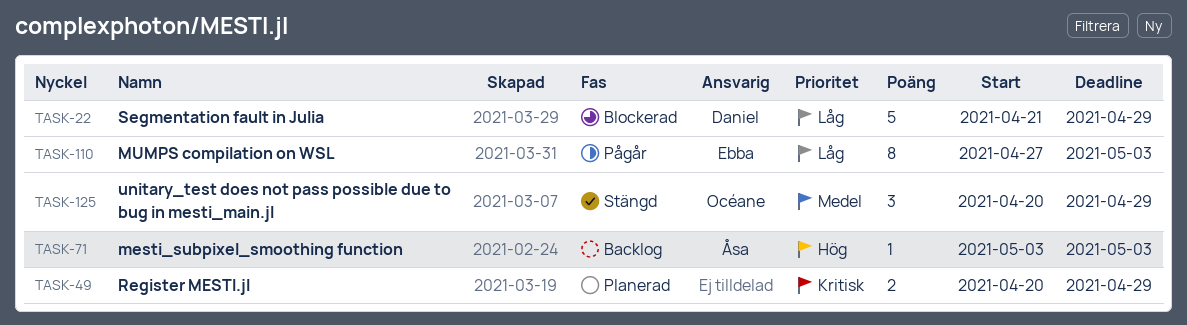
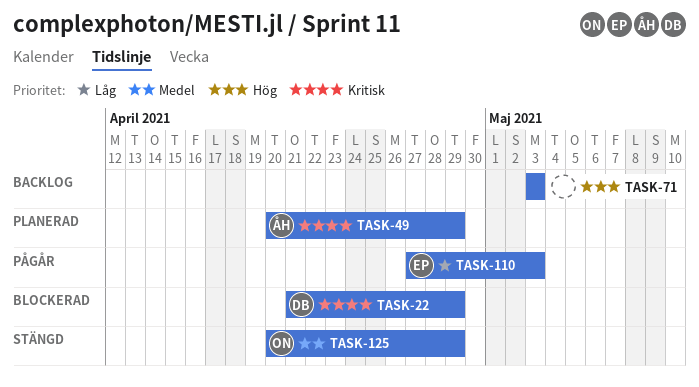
TASK-22, priority: Låg -> Kritisk
TASK-49, owner: none -> Åsa
TASK-71, owner: Åsa -> none

